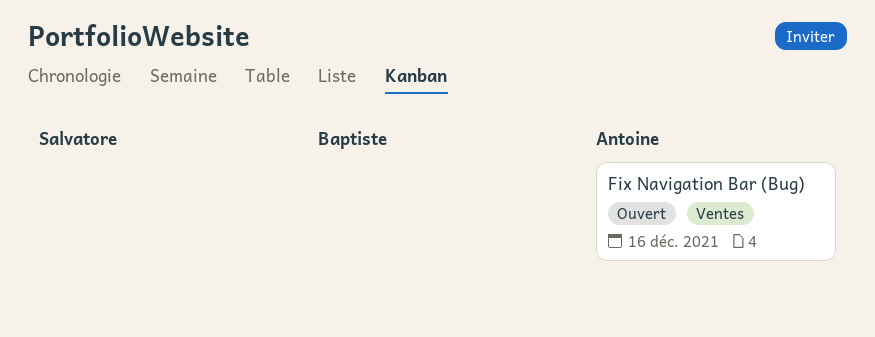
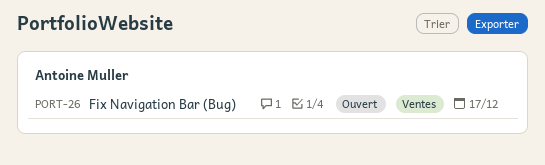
Fix Navigation Bar (Bug), due: Dec 16 -> Dec 17

